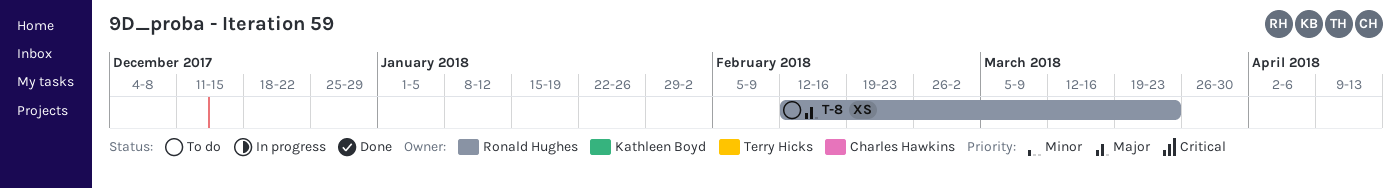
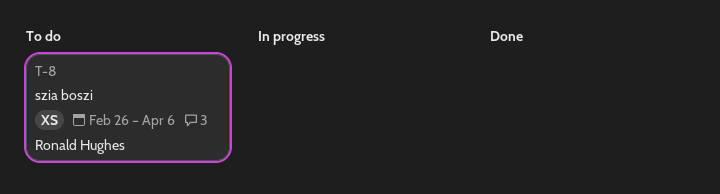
T-8, start: Feb 12 -> Feb 26
T-8, due: Mar 23 -> Apr 6

